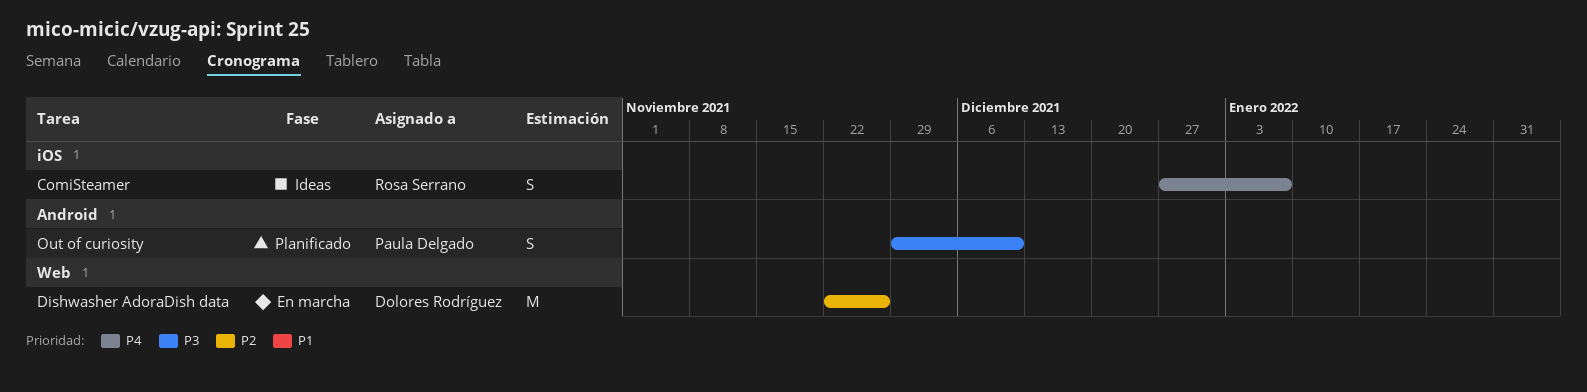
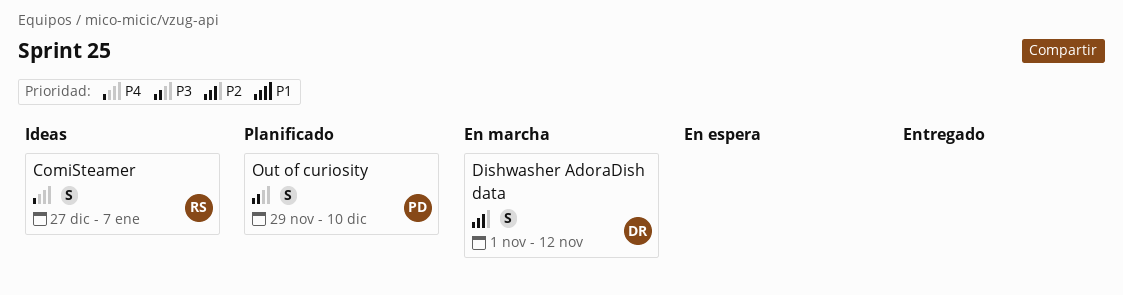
Dishwasher AdoraDish data, estimate: M -> S
Dishwasher AdoraDish data, start: Nov 22 -> Nov 1
Dishwasher AdoraDish data, due: Nov 26 -> Nov 12

